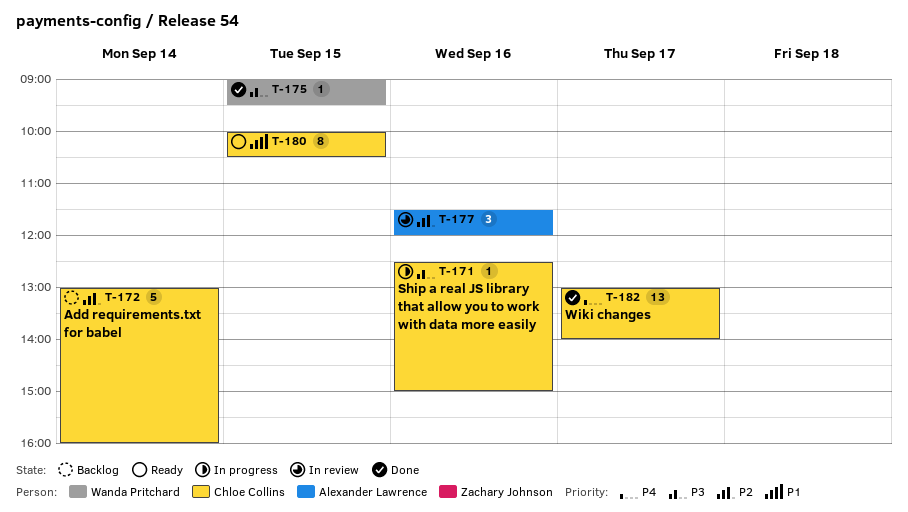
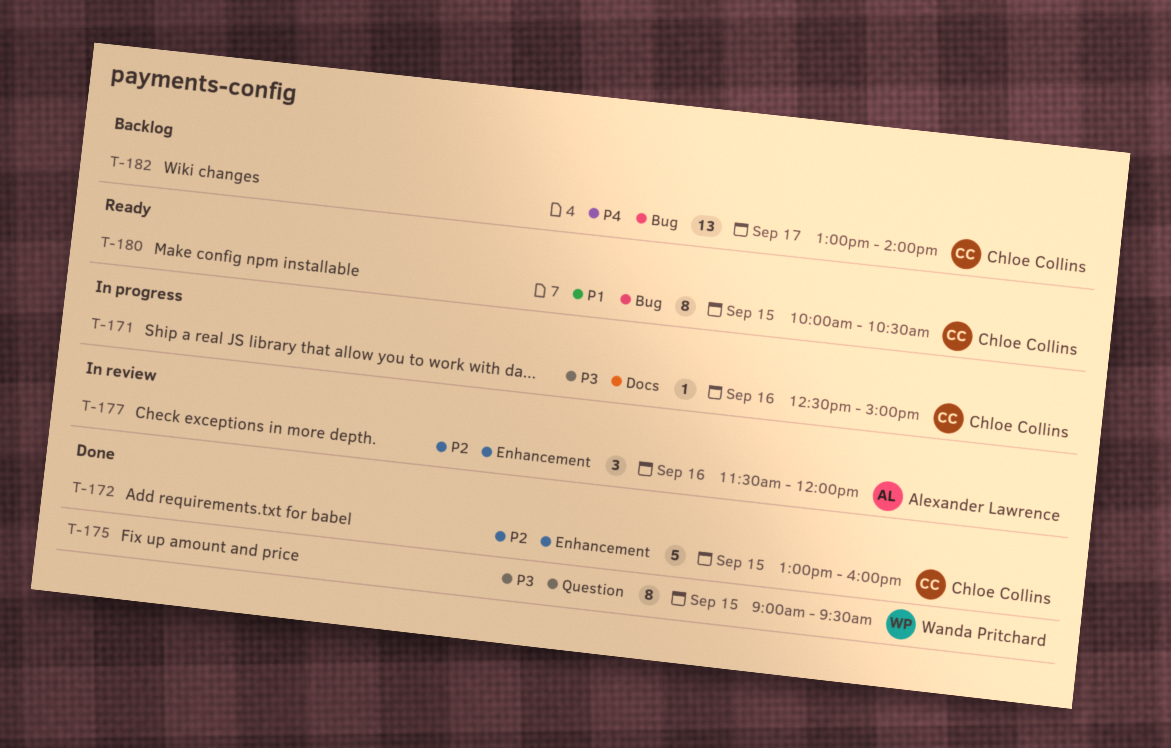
T-172, status: Backlog -> Done
T-172, day: Sep 14 -> Sep 15
T-175, estimate: 1 -> 8
T-182, status: Done -> Backlog

